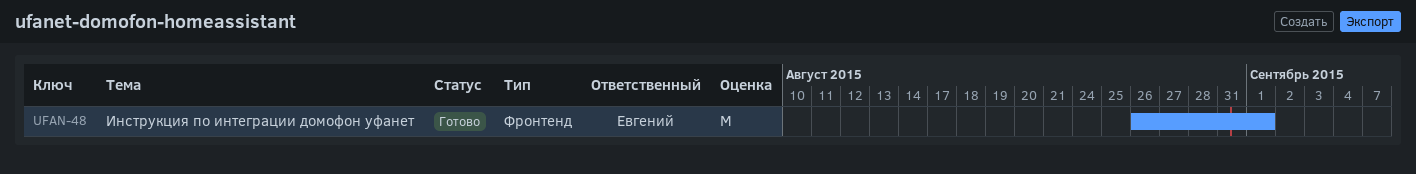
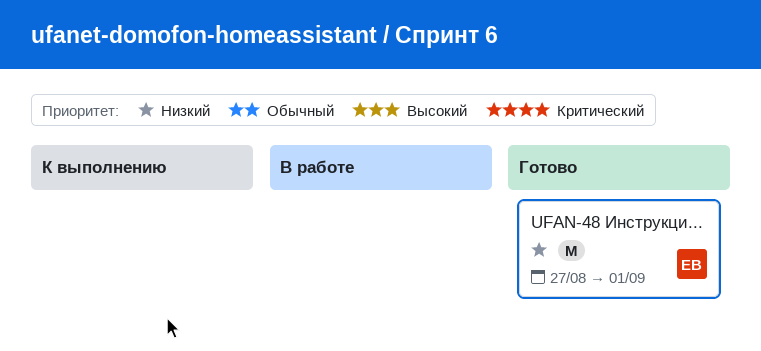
UFAN-48, start: Aug 26 -> Aug 27

